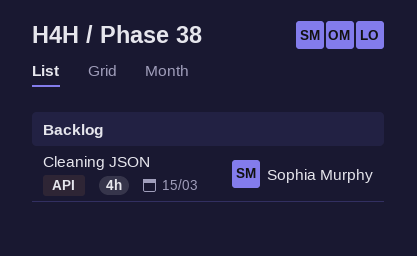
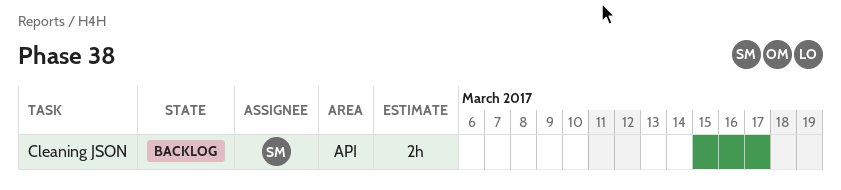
Cleaning JSON, estimate: 4h -> 2h
Cleaning JSON, due: Mar 15 -> Mar 17

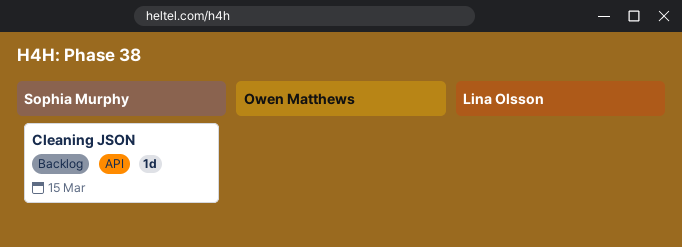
Cleaning JSON, estimate: 2h -> 1d
Cleaning JSON, due: Mar 17 -> Mar 15

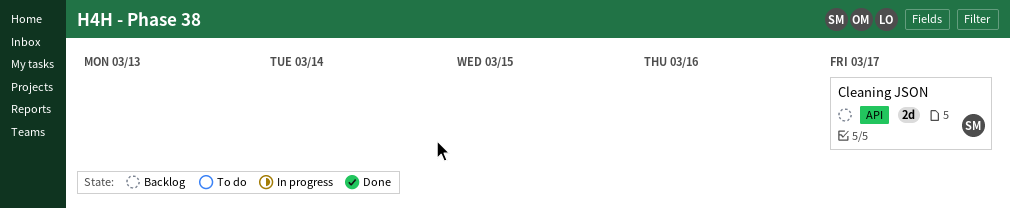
Cleaning JSON, estimate: 1d -> 2d
Cleaning JSON, due: Mar 15 -> Mar 17

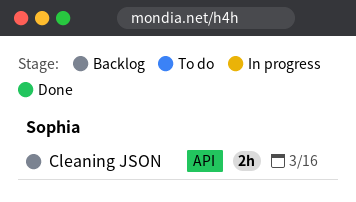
Cleaning JSON, estimate: 2d -> 2h
Cleaning JSON, due: Mar 17 -> Mar 16

